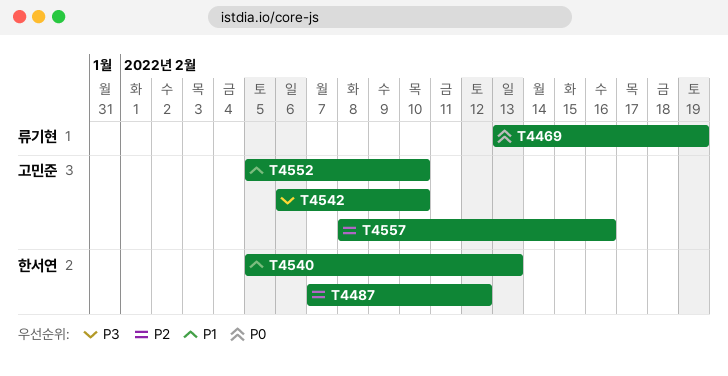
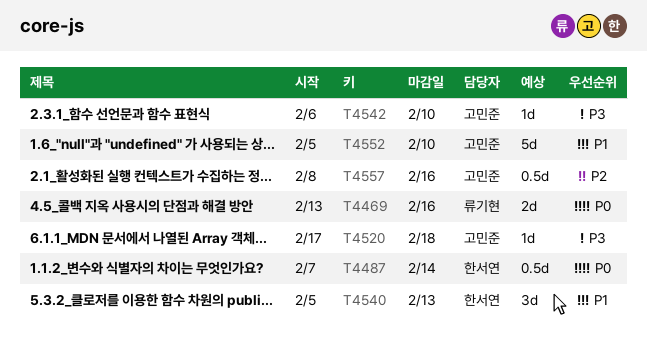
T4469, due: Feb 19 -> Feb 16
T4487, priority: P2 -> P0
T4487, due: Feb 12 -> Feb 14
T4520: none -> present

